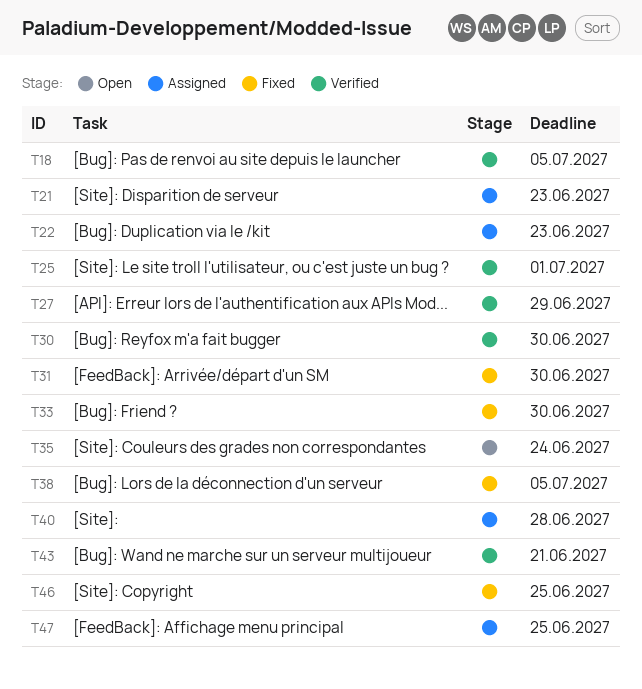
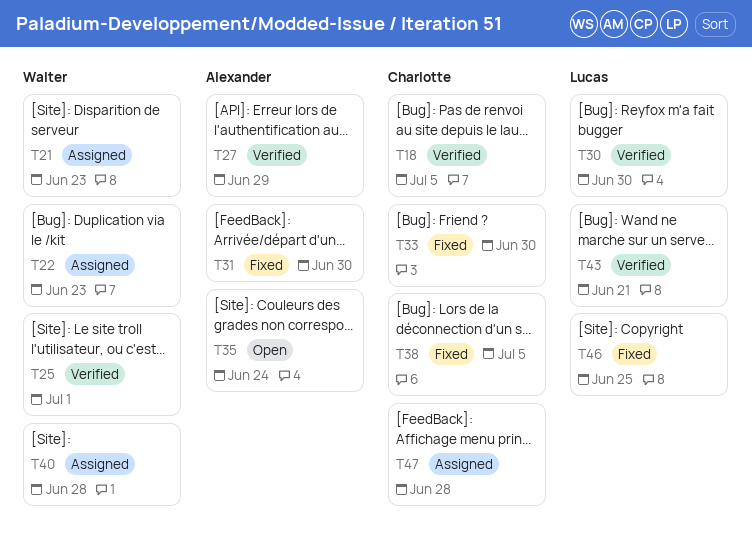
T47, due: Jun 25 -> Jun 28

